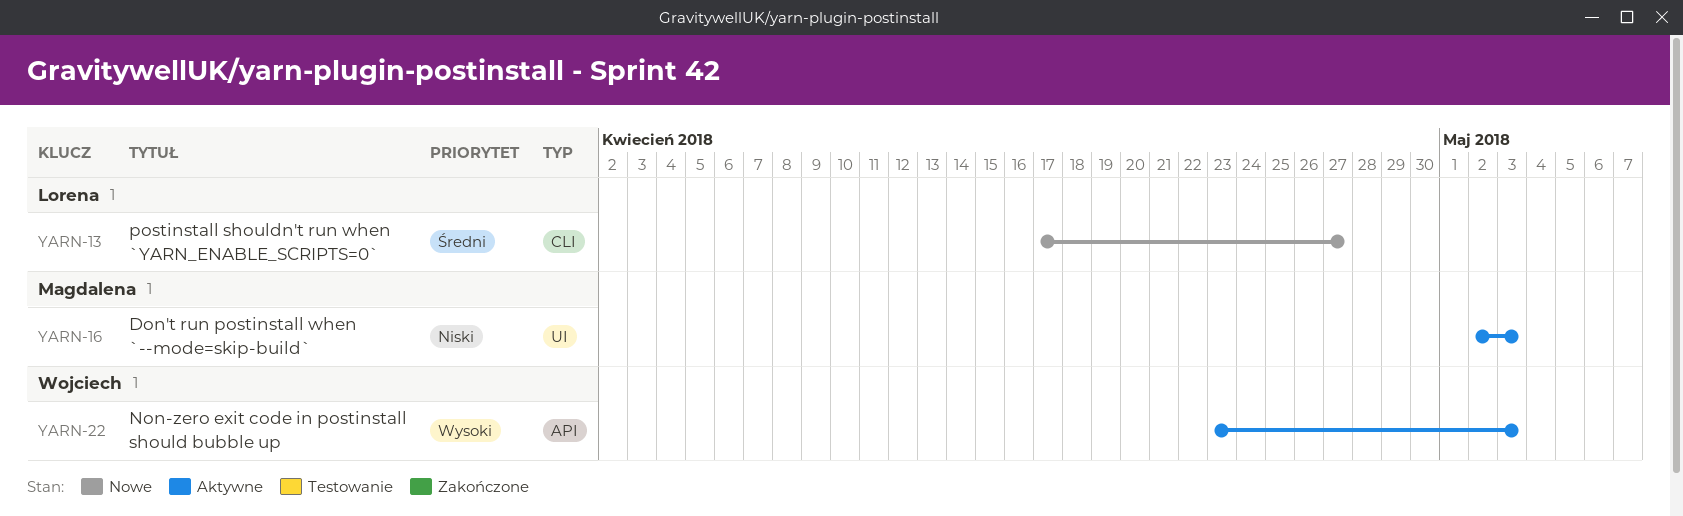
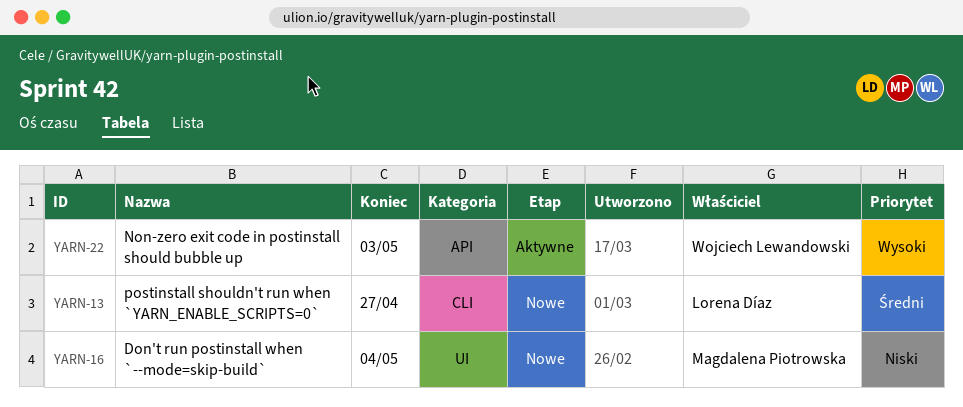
YARN-16, status: Aktywne -> Nowe
YARN-16, due: May 3 -> May 4

